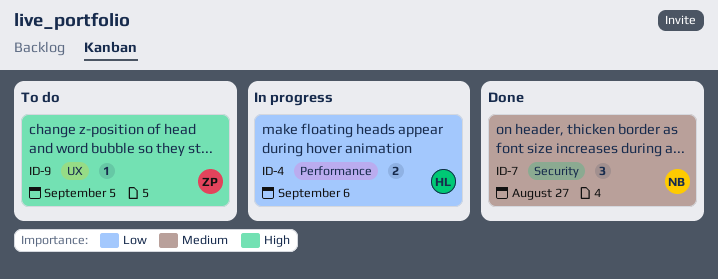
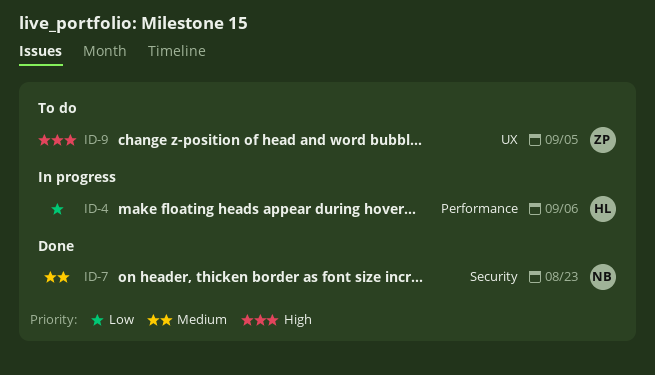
ID-7, due: Aug 27 -> Aug 23

